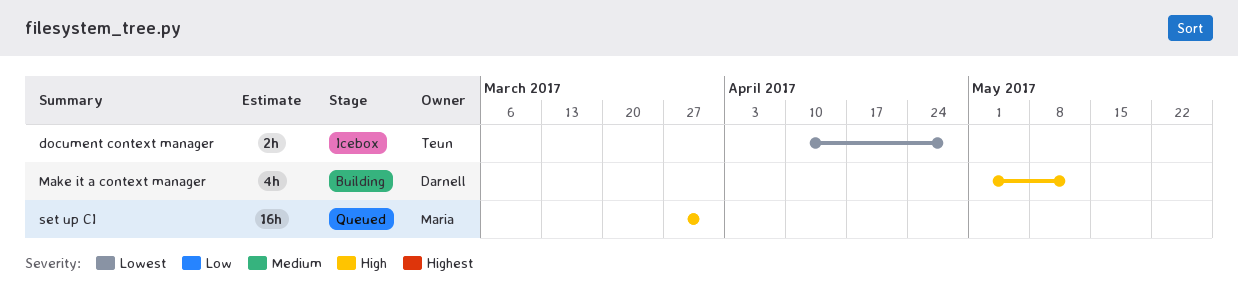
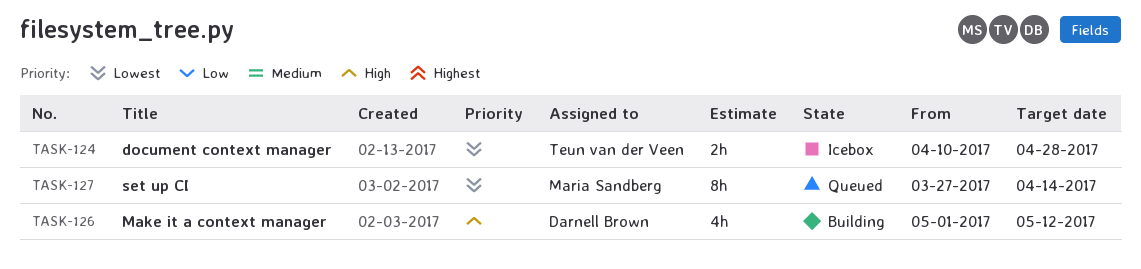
set up CI, priority: High -> Lowest
set up CI, estimate: 16h -> 8h
set up CI, due: Mar 31 -> Apr 14

